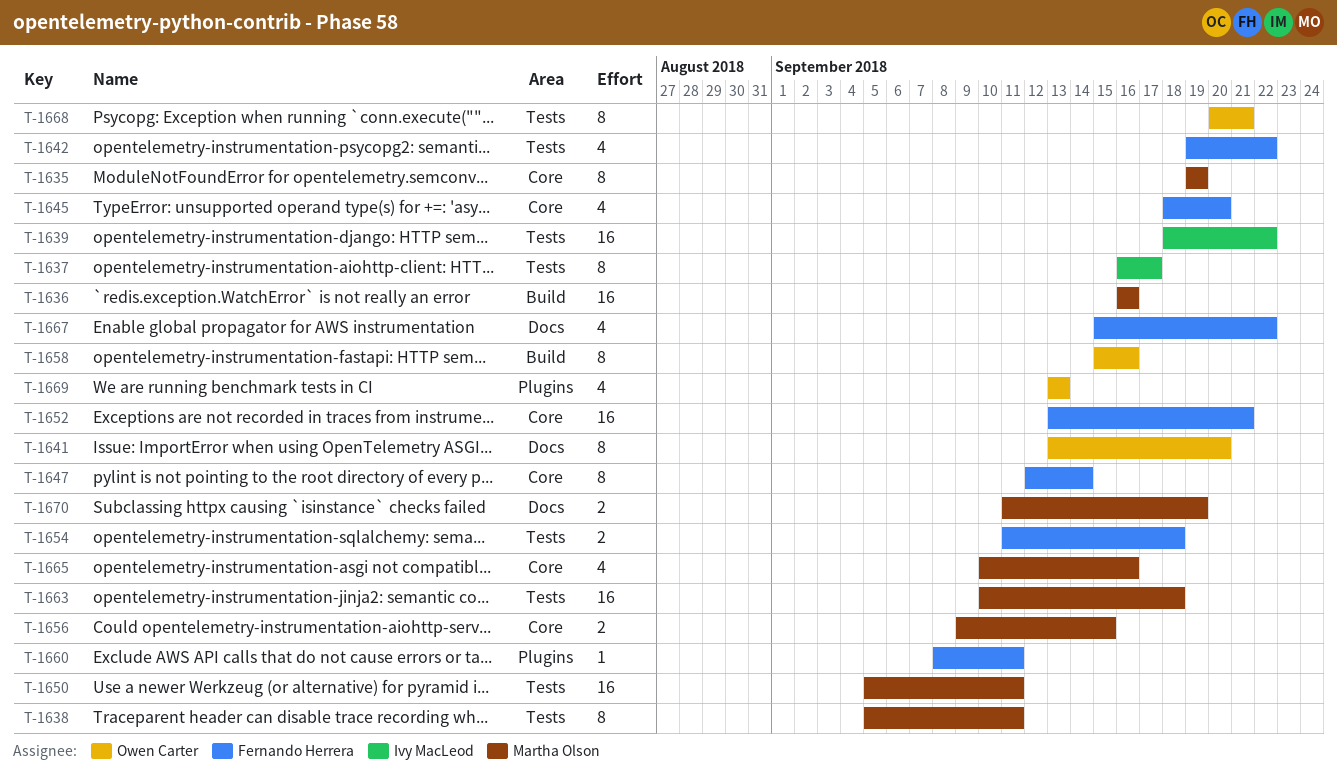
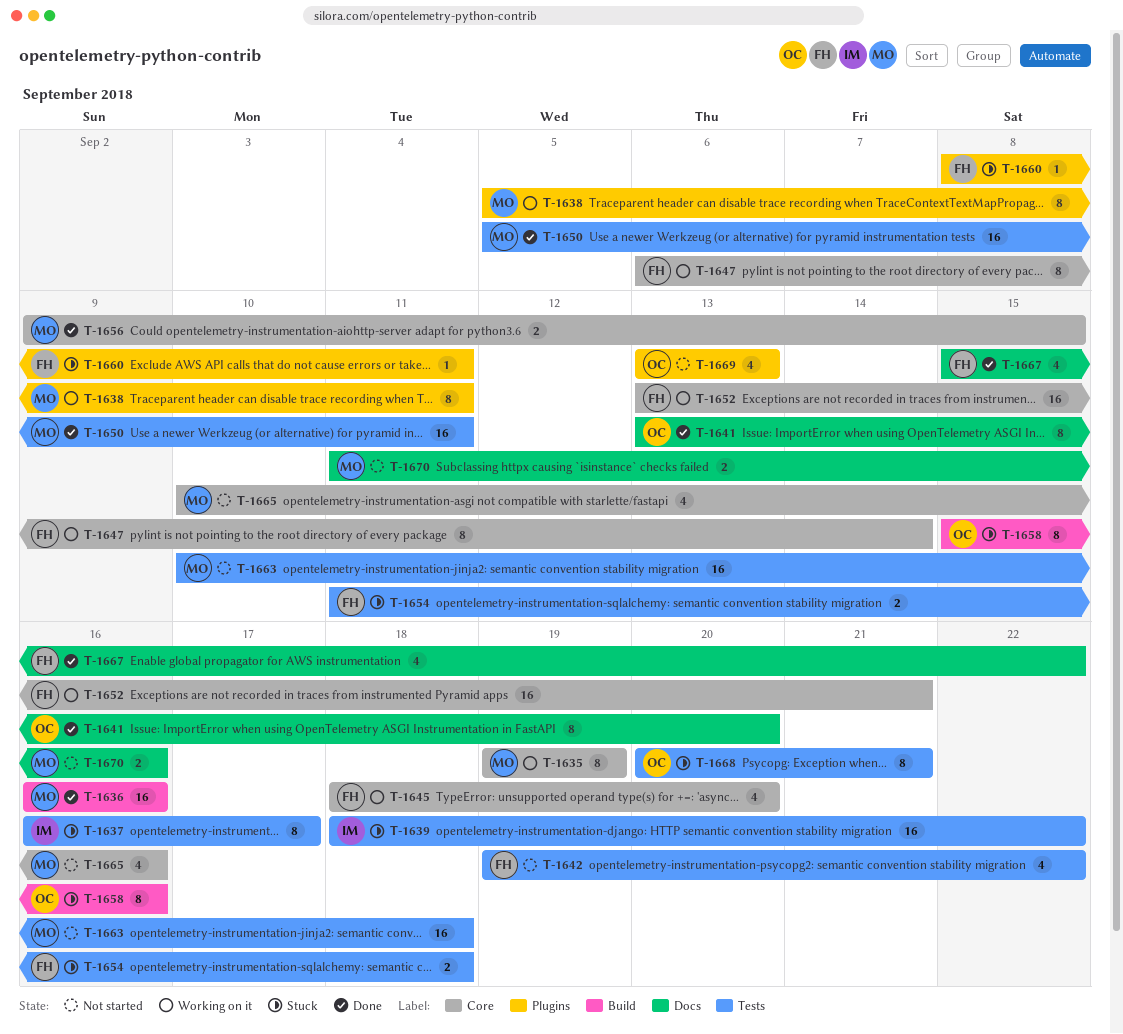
T-1638, label: Tests -> Plugins
T-1647, start: Sep 12 -> Sep 6
T-1670, due: Sep 19 -> Sep 16

